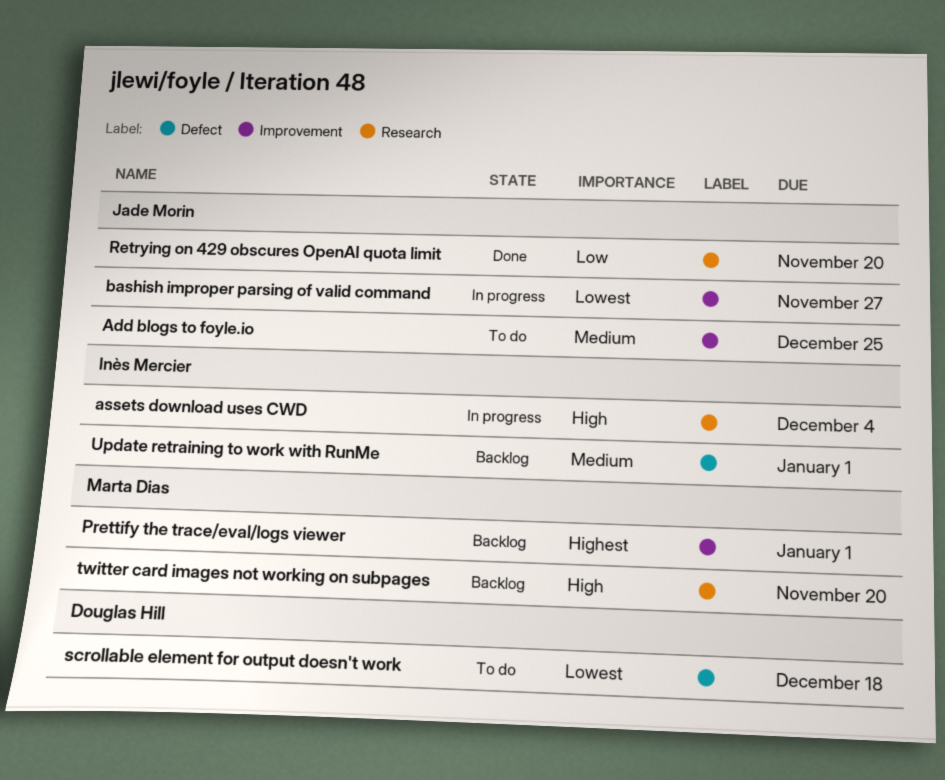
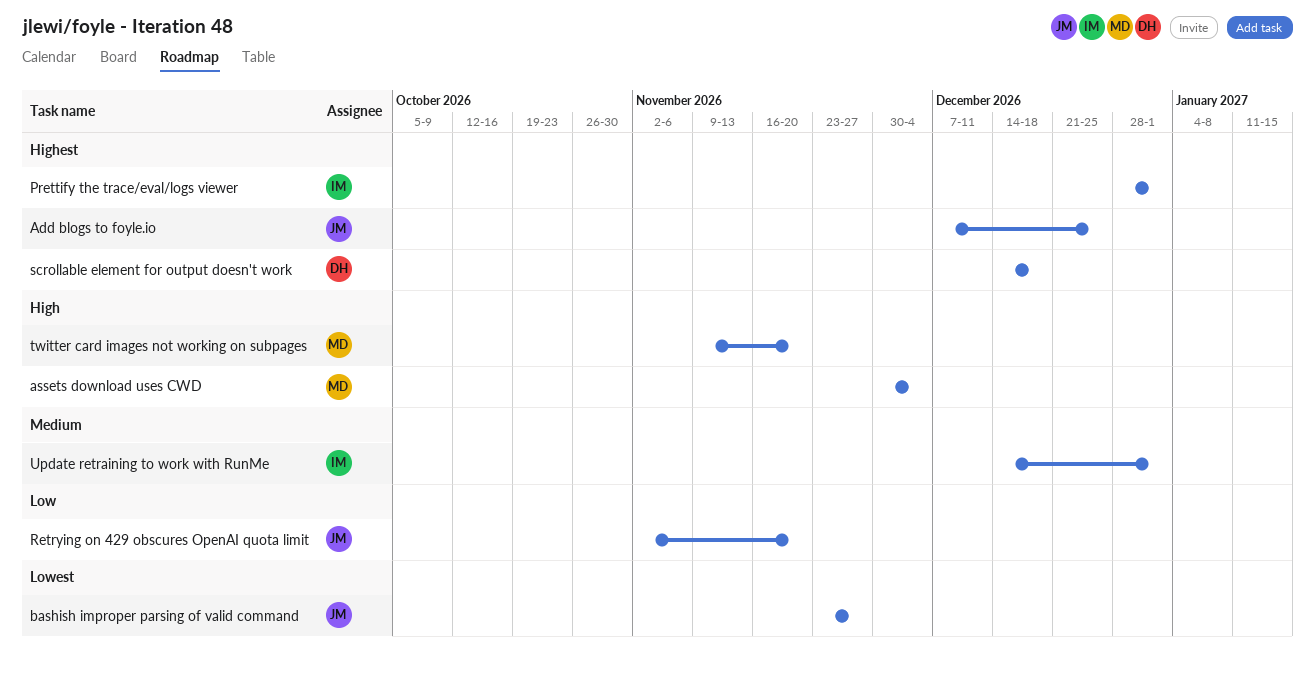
Add blogs to foyle.io, priority: Medium -> Highest
assets download uses CWD, owner: Inès Mercier -> Marta Dias
Prettify the trace/eval/logs viewer, owner: Marta Dias -> Inès Mercier
scrollable element for output doesn't work, priority: Lowest -> Highest

